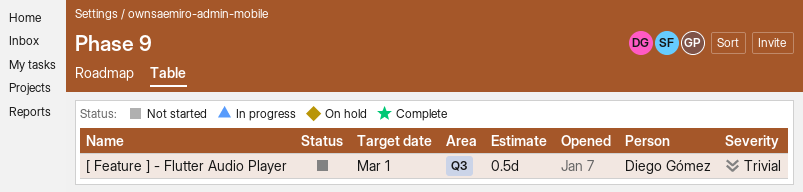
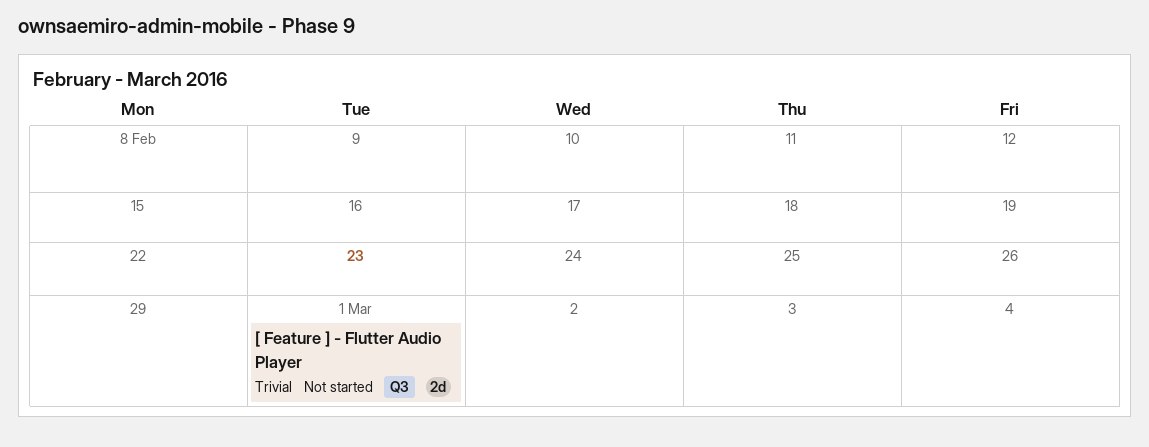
[ Feature ] - Flutter Audio Player, estimate: 0.5d -> 2d

